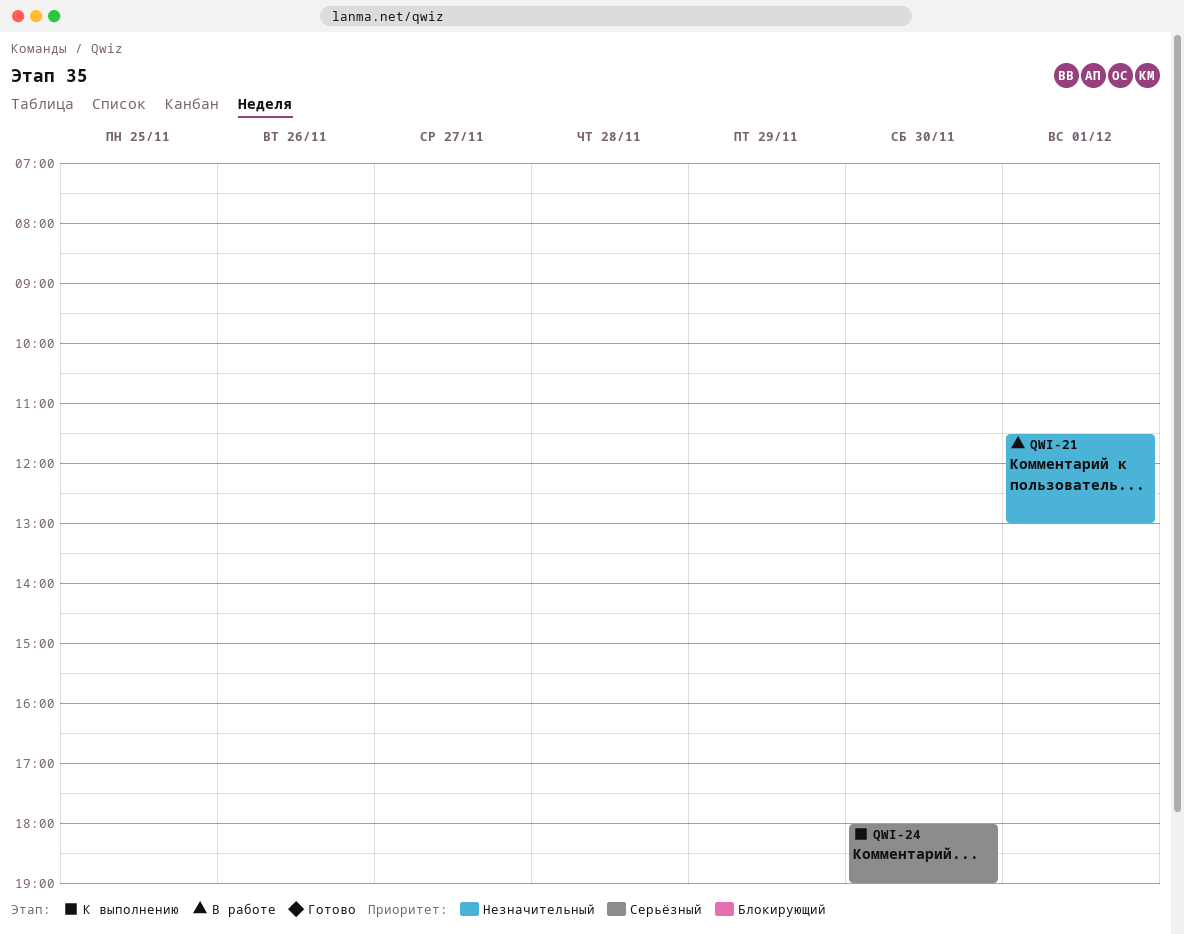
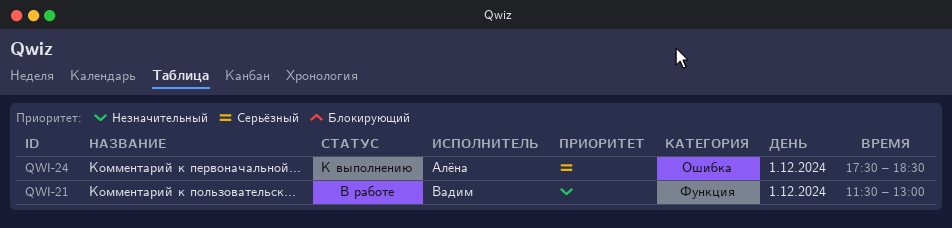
QWI-24, day: Nov 30 -> Dec 1
QWI-24, begins: 18:00 -> 17:30
QWI-24, ends: 19:00 -> 18:30

